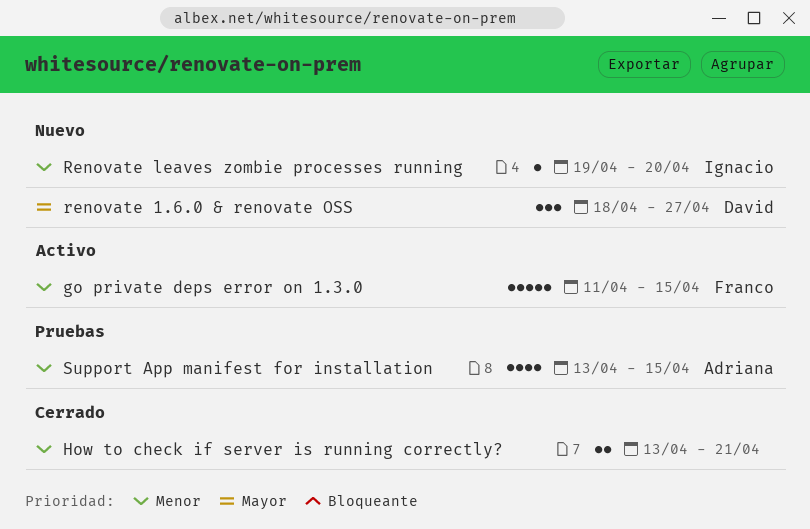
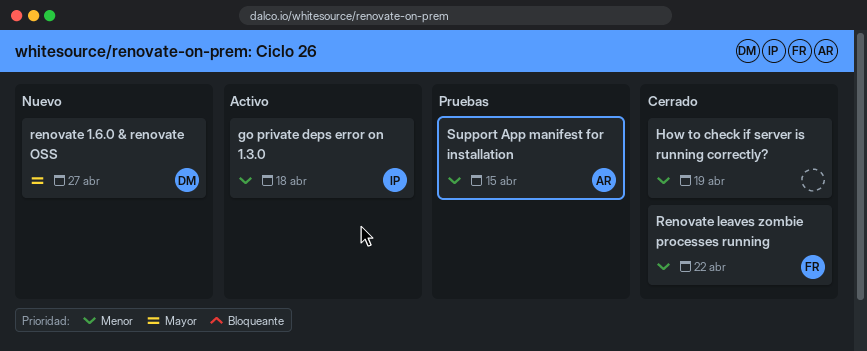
go private deps error on 1.3.0, owner: Franco -> Ignacio
go private deps error on 1.3.0, due: Apr 15 -> Apr 18
How to check if server is running correctly?, due: Apr 21 -> Apr 19
Renovate leaves zombie processes running, status: Nuevo -> Cerrado
Renovate leaves zombie processes running, owner: Ignacio -> Franco
Renovate leaves zombie processes running, due: Apr 20 -> Apr 22

